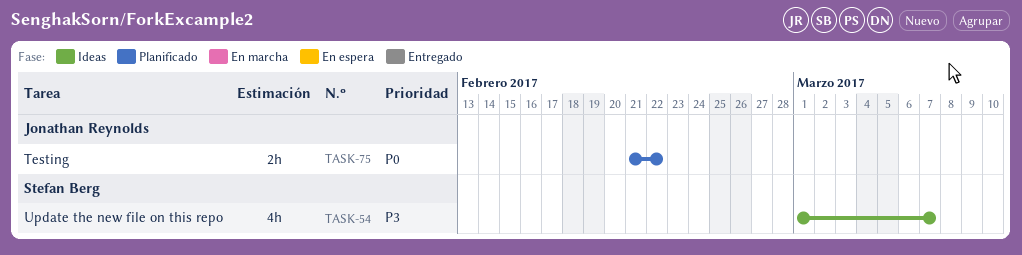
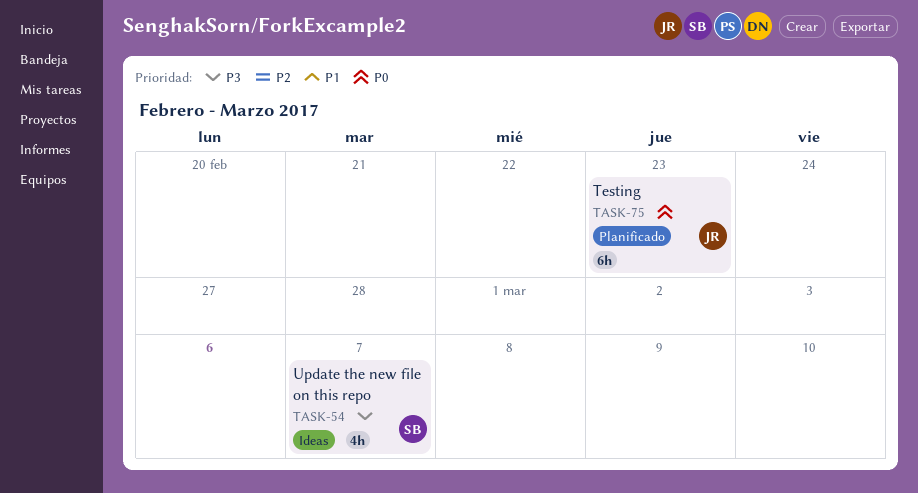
TASK-75, estimate: 2h -> 6h
TASK-75, due: Feb 22 -> Feb 23

